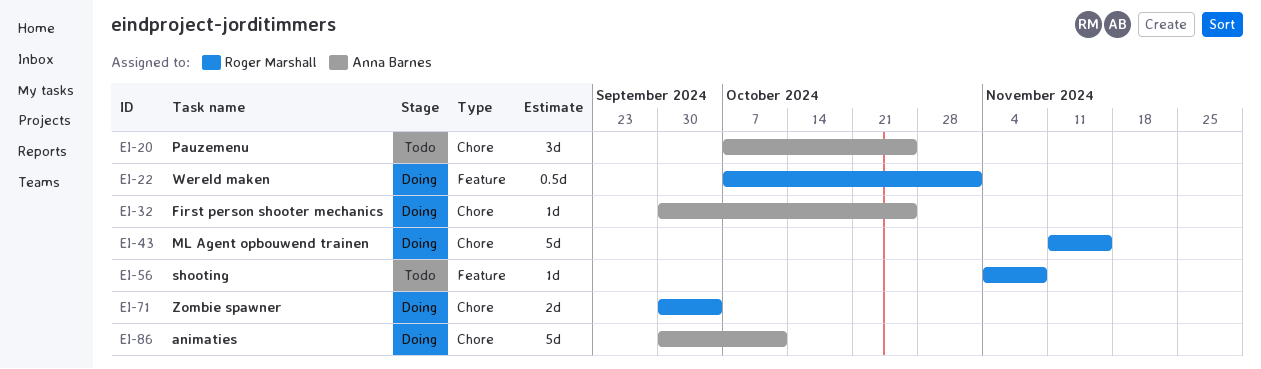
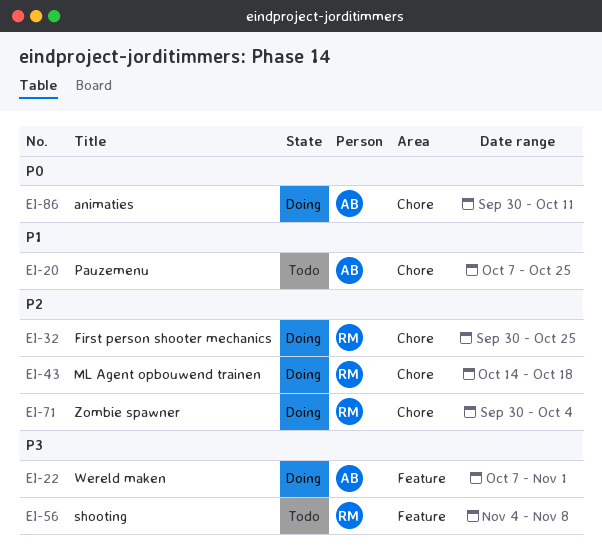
EI-22, owner: Roger Marshall -> Anna Barnes
EI-32, owner: Anna Barnes -> Roger Marshall
EI-43, start: Nov 11 -> Oct 14
EI-43, due: Nov 15 -> Oct 18

